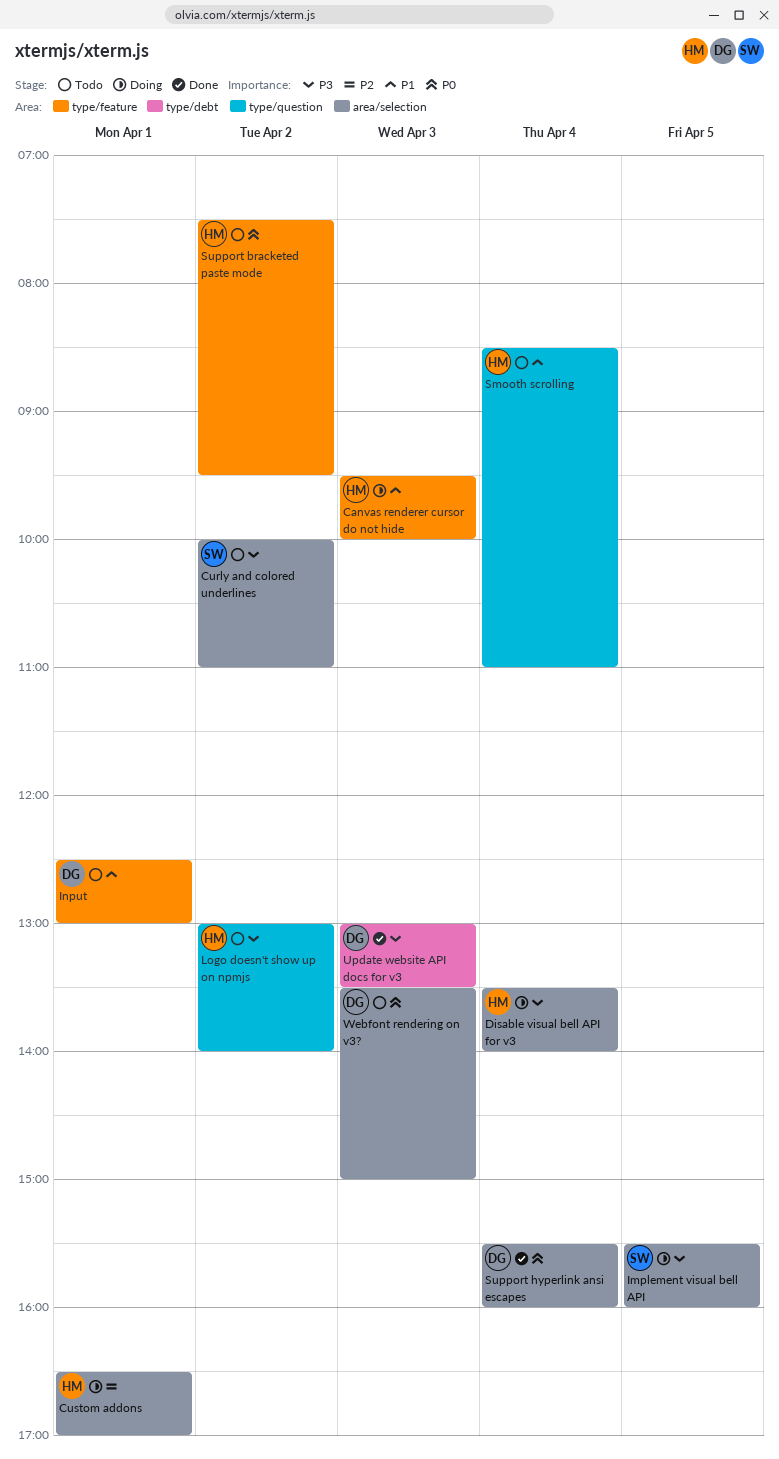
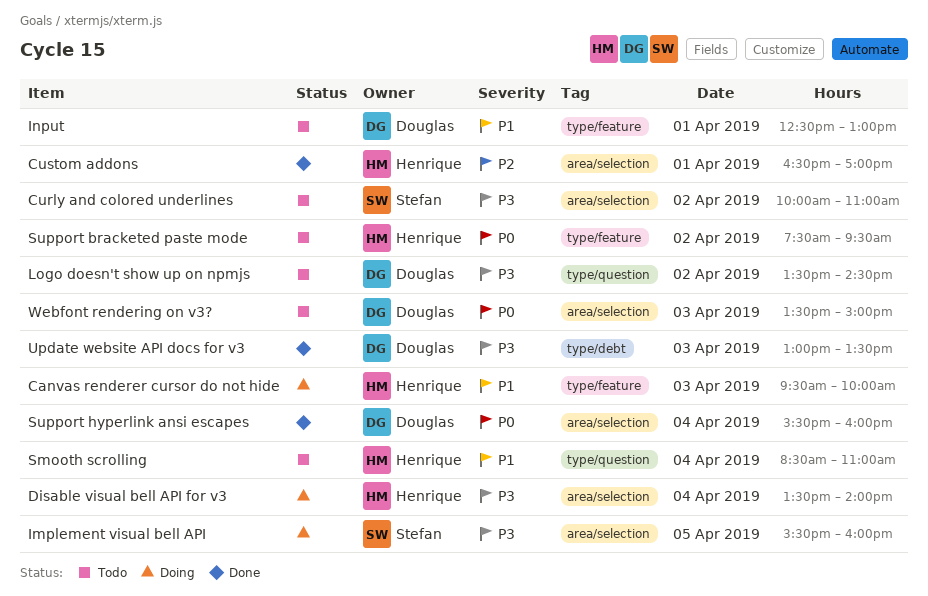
Custom addons, status: Doing -> Done
Logo doesn't show up on npmjs, owner: Henrique -> Douglas
Logo doesn't show up on npmjs, begins: 13:00 -> 13:30
Logo doesn't show up on npmjs, ends: 14:00 -> 14:30

